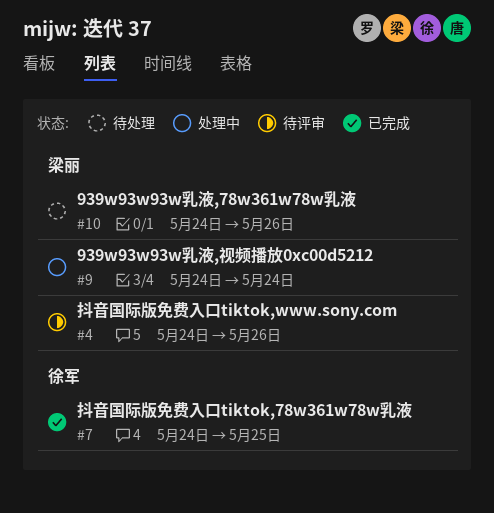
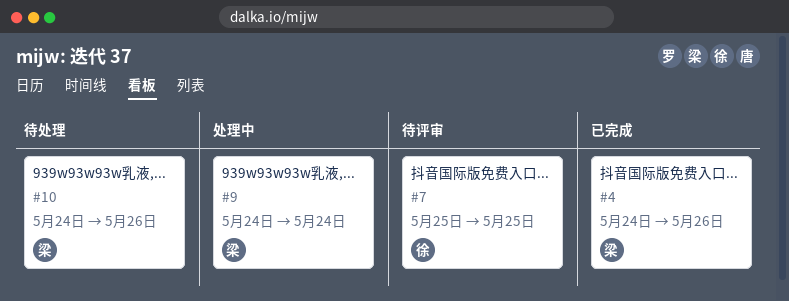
#4, status: 待评审 -> 已完成
#7, status: 已完成 -> 待评审
#7, start: May 24 -> May 25

